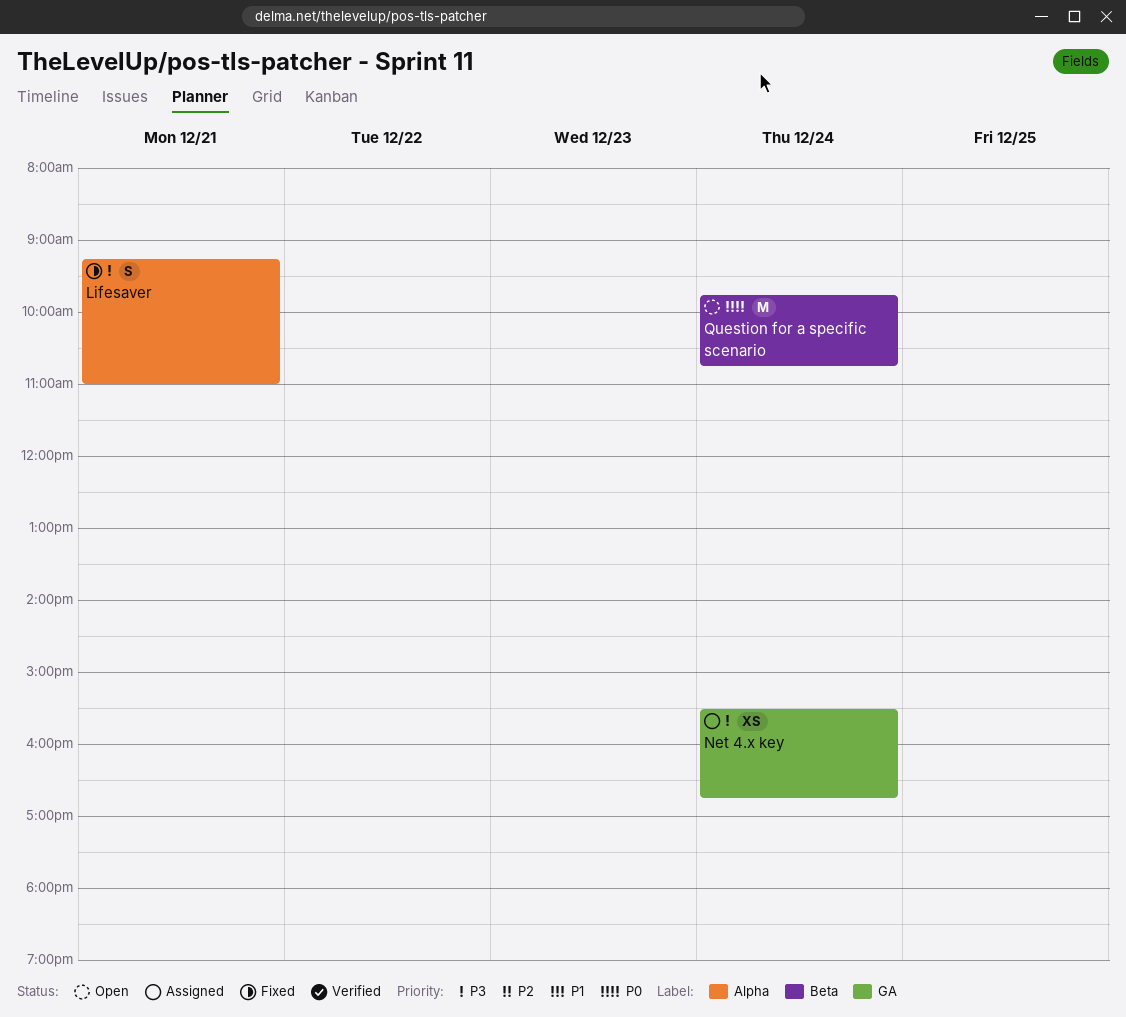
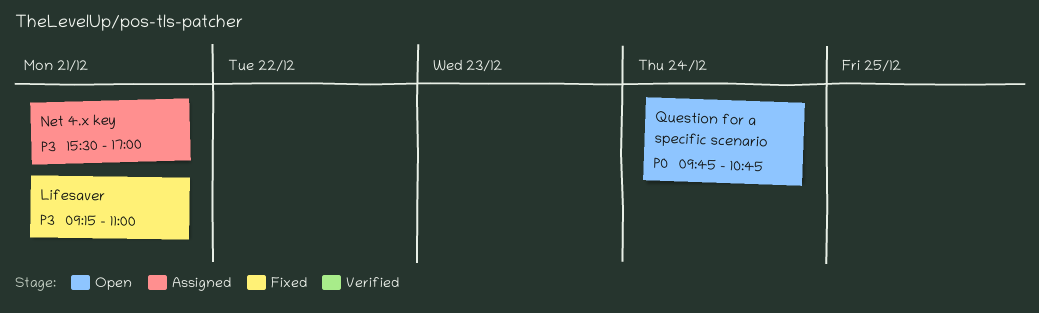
Net 4.x key, day: Dec 24 -> Dec 21
Net 4.x key, ends: 16:45 -> 17:00

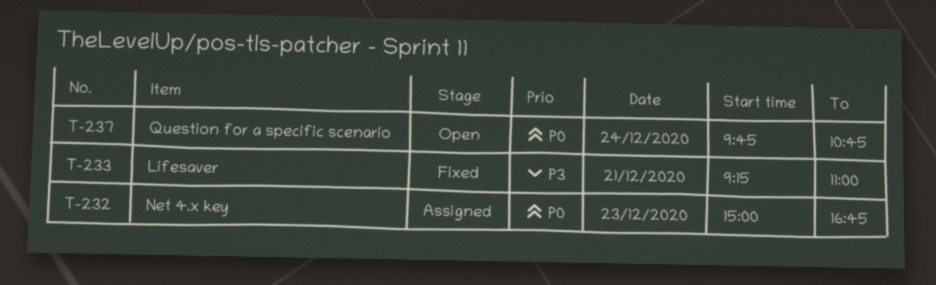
Net 4.x key, priority: P3 -> P0
Net 4.x key, day: Dec 21 -> Dec 23
Net 4.x key, begins: 15:30 -> 15:00
Net 4.x key, ends: 17:00 -> 16:45

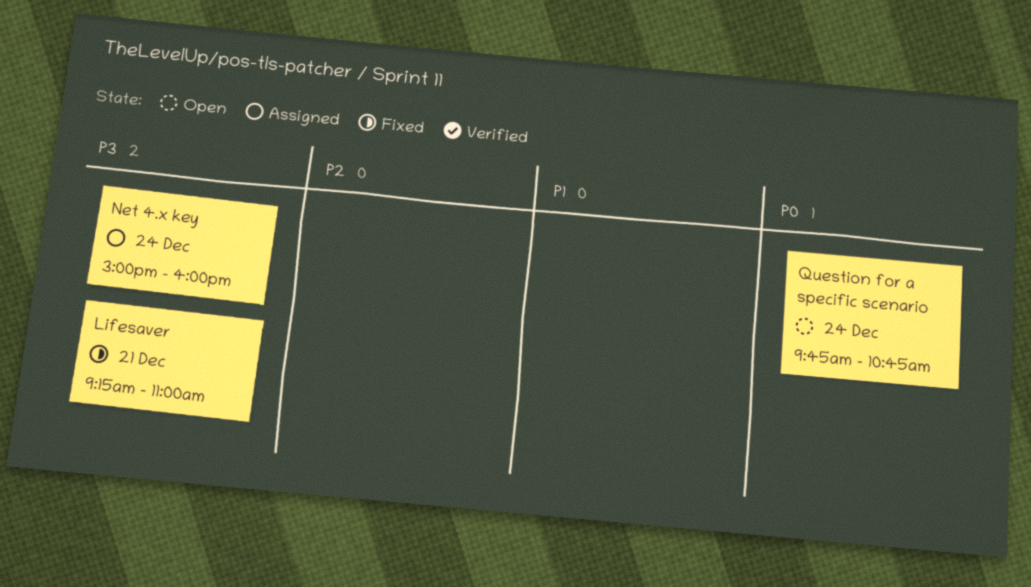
Net 4.x key, priority: P0 -> P3
Net 4.x key, day: Dec 23 -> Dec 24
Net 4.x key, ends: 16:45 -> 16:00

